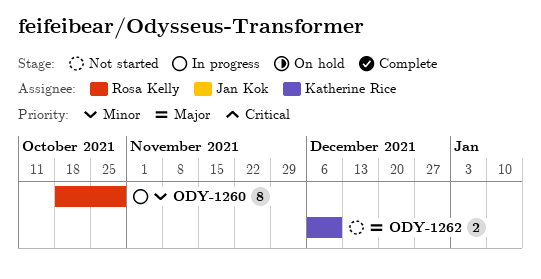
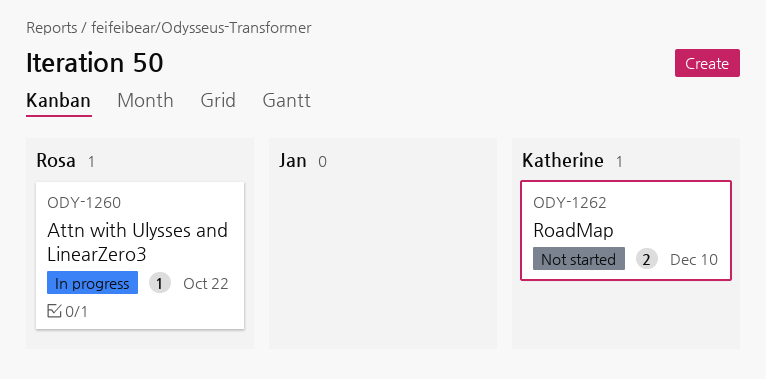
ODY-1260, estimate: 8 -> 1
ODY-1260, due: Oct 29 -> Oct 22

